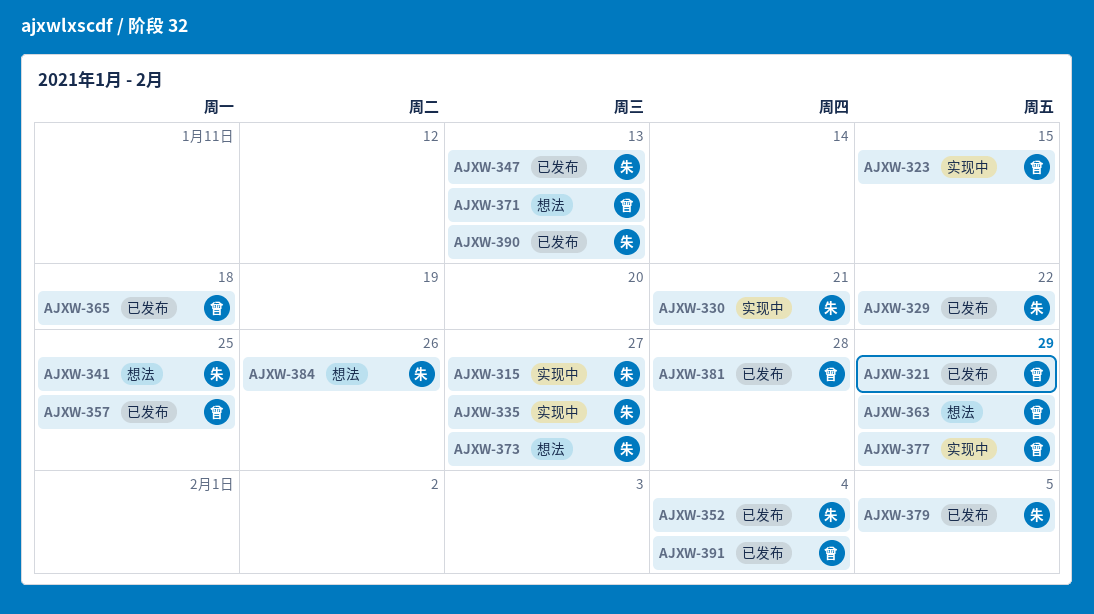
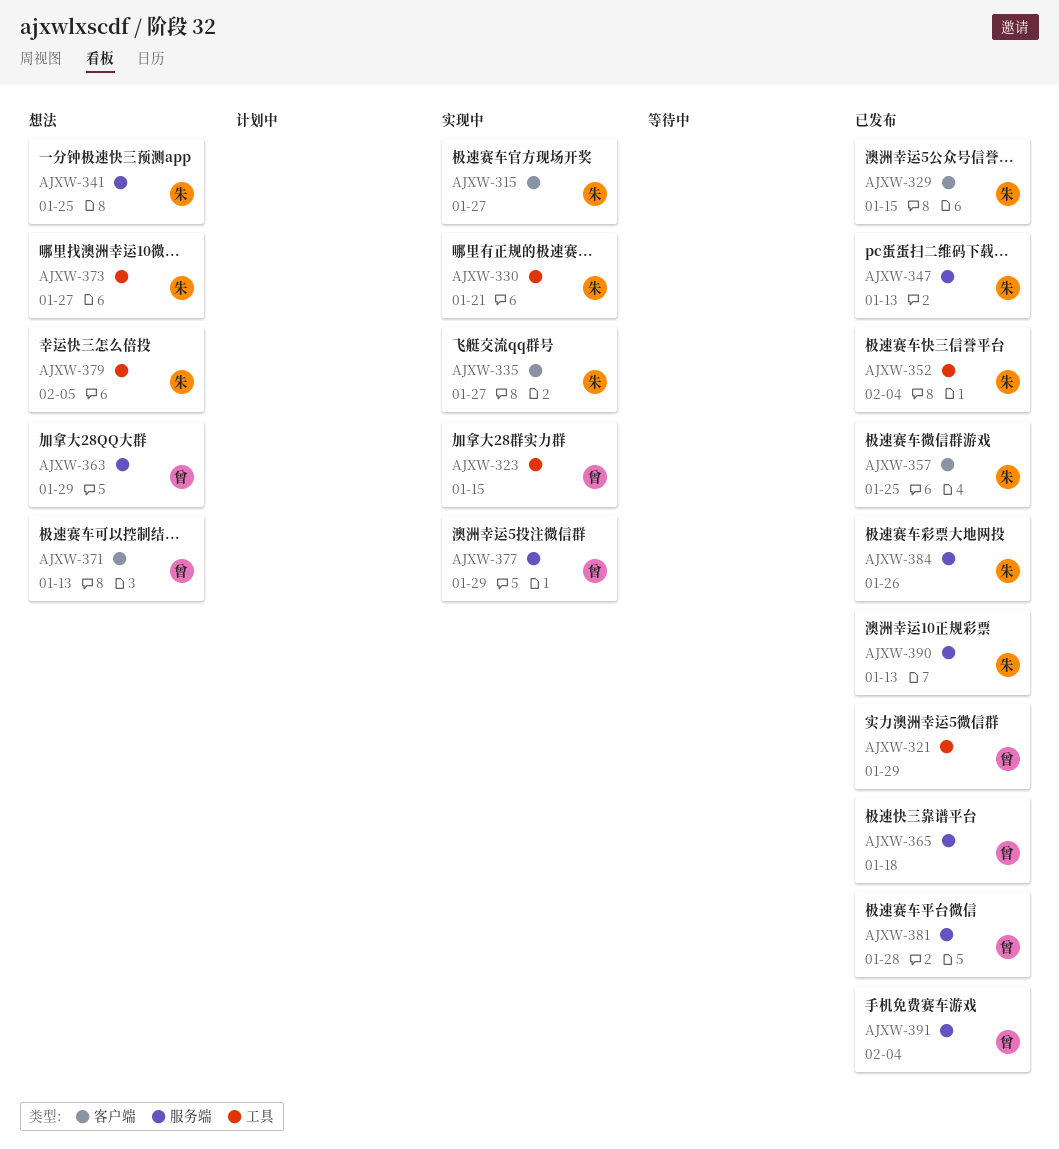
AJXW-329, due: Jan 22 -> Jan 15
AJXW-357, owner: 曾 -> 朱
AJXW-379, status: 已发布 -> 想法
AJXW-384, status: 想法 -> 已发布

